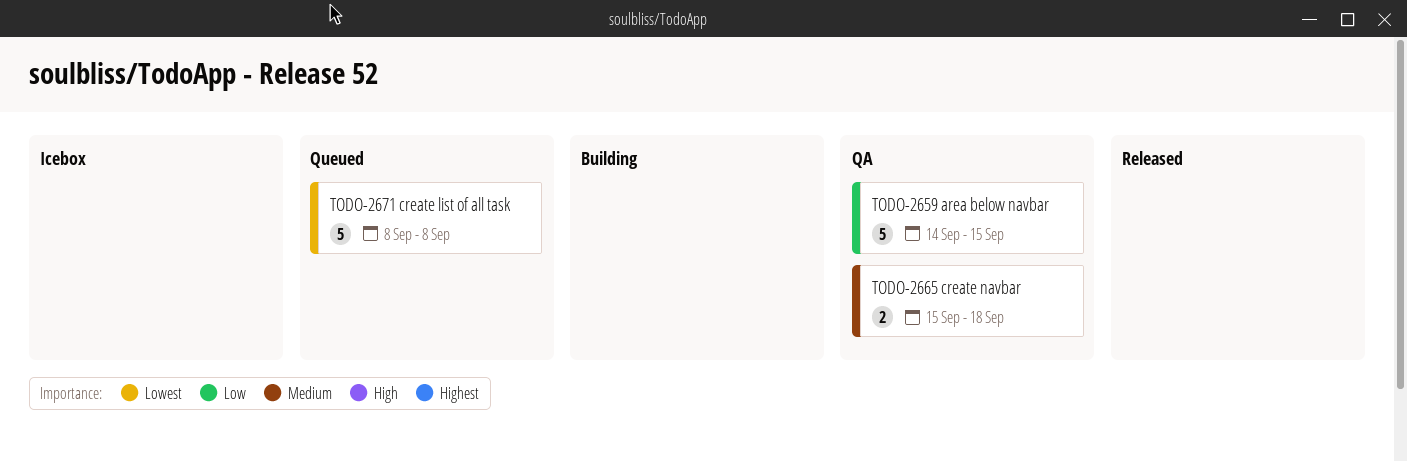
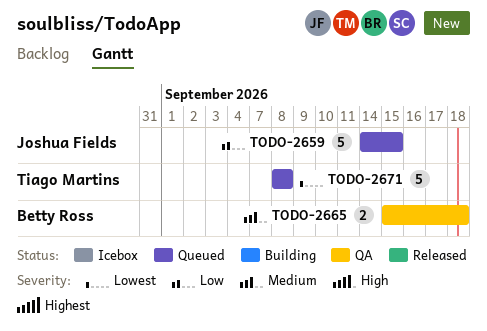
TODO-2659, status: QA -> Queued

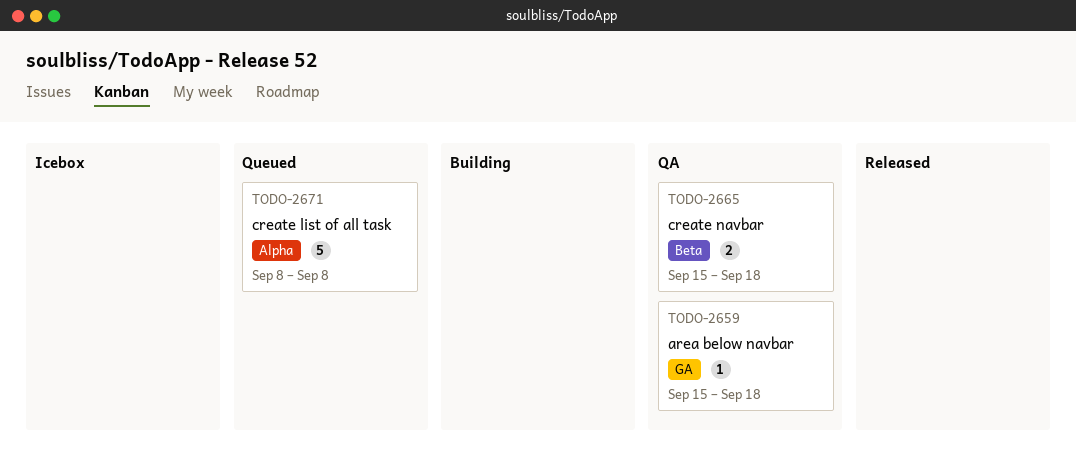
TODO-2659, status: Queued -> QA
TODO-2659, estimate: 5 -> 1
TODO-2659, start: Sep 14 -> Sep 15
TODO-2659, due: Sep 15 -> Sep 18

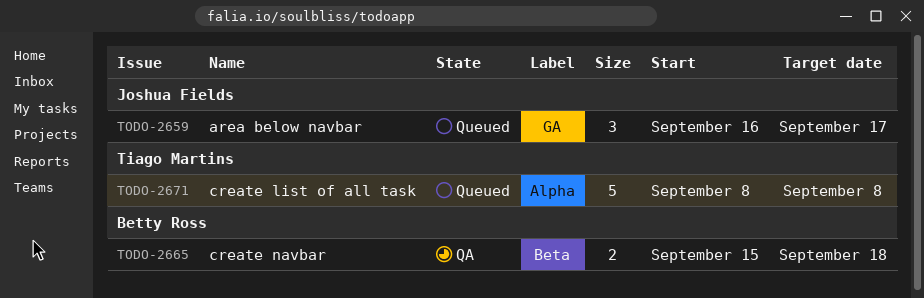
TODO-2659, status: QA -> Queued
TODO-2659, estimate: 1 -> 3
TODO-2659, start: Sep 15 -> Sep 16
TODO-2659, due: Sep 18 -> Sep 17

